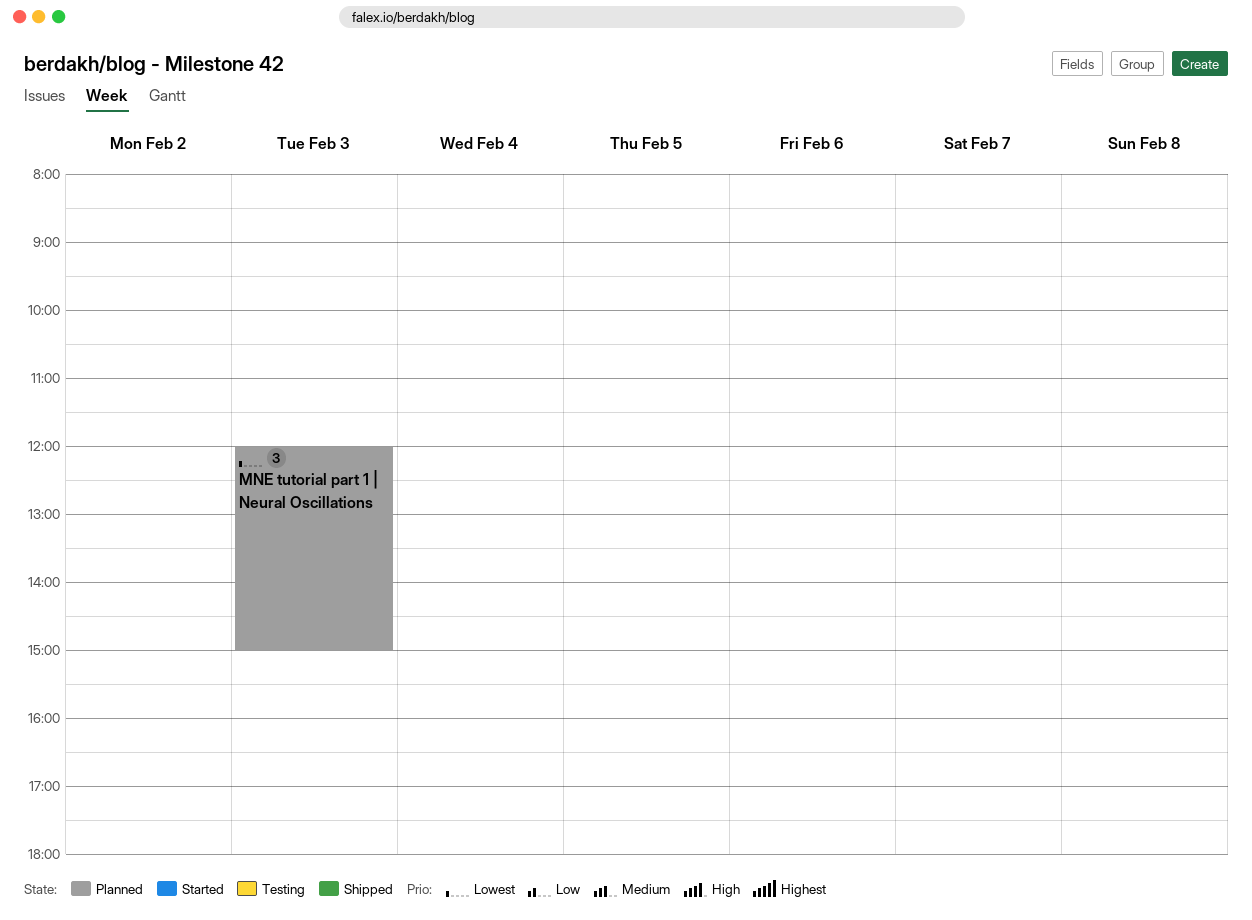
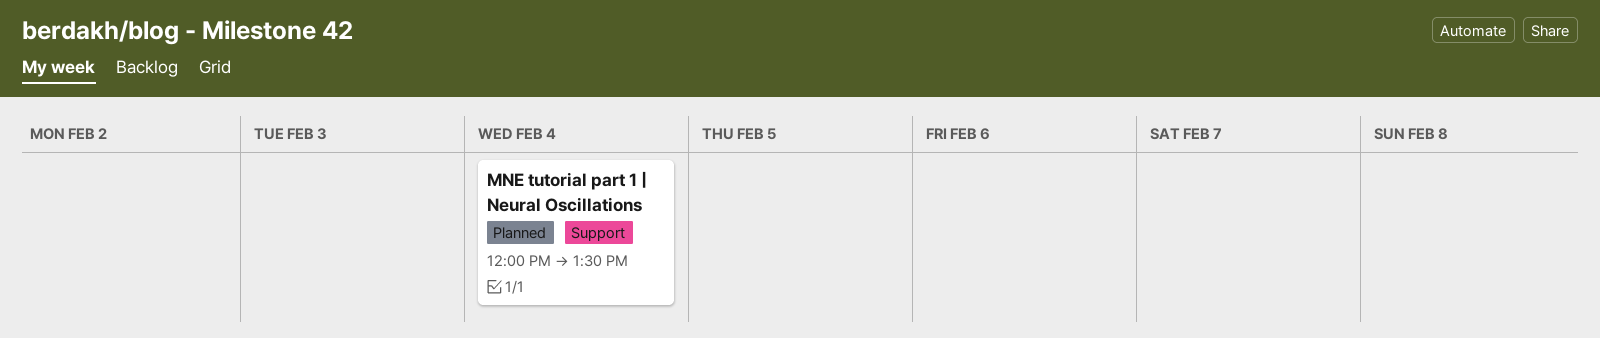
MNE tutorial part 1 | Neural Oscillations, day: Feb 3 -> Feb 4
MNE tutorial part 1 | Neural Oscillations, ends: 15:00 -> 13:30

